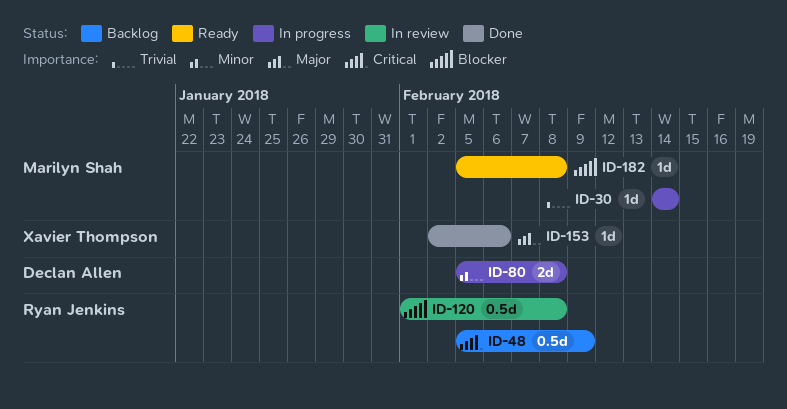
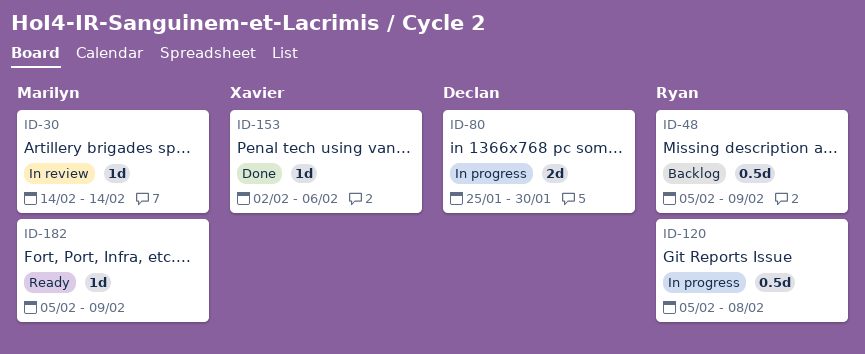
ID-30, status: In progress -> In review
ID-80, start: Feb 5 -> Jan 25
ID-80, due: Feb 8 -> Jan 30
ID-120, status: In review -> In progress
ID-120, start: Feb 1 -> Feb 5
ID-182, due: Feb 8 -> Feb 9

